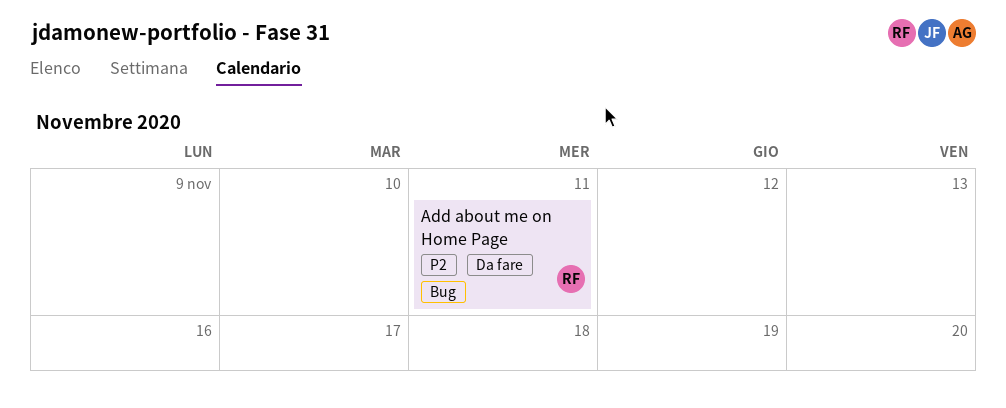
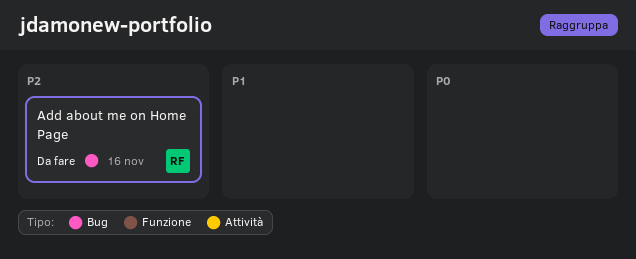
Add about me on Home Page, due: Nov 11 -> Nov 16

